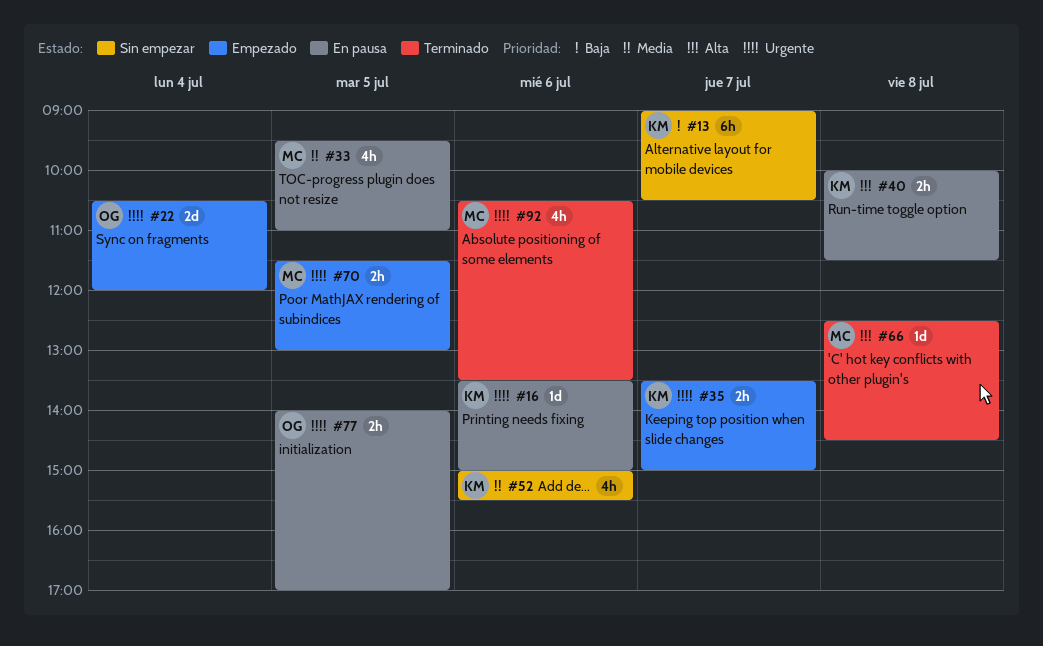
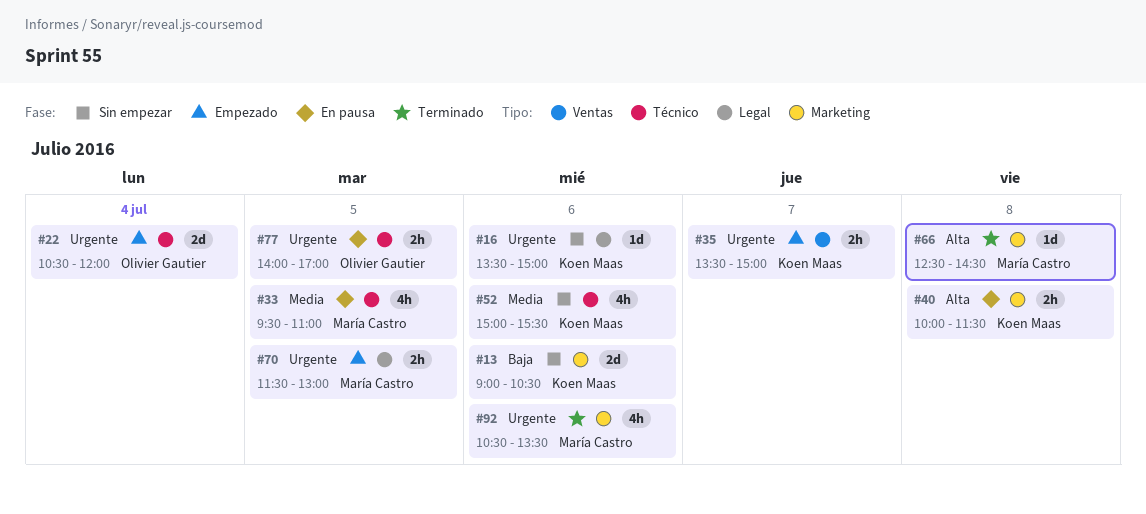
#13, estimate: 6h -> 2d
#13, day: Jul 7 -> Jul 6
#16, status: En pausa -> Sin empezar

